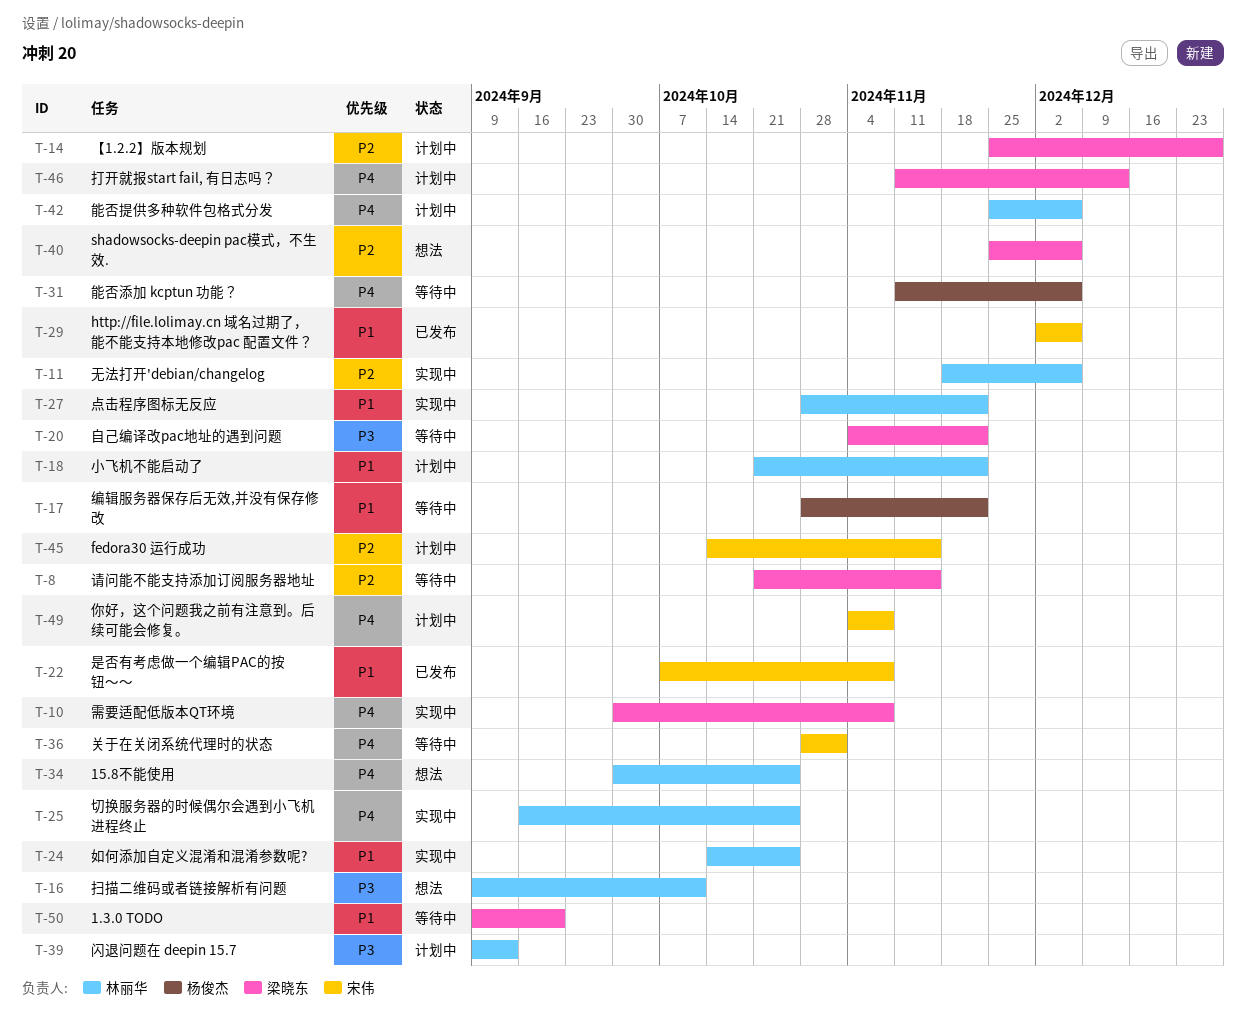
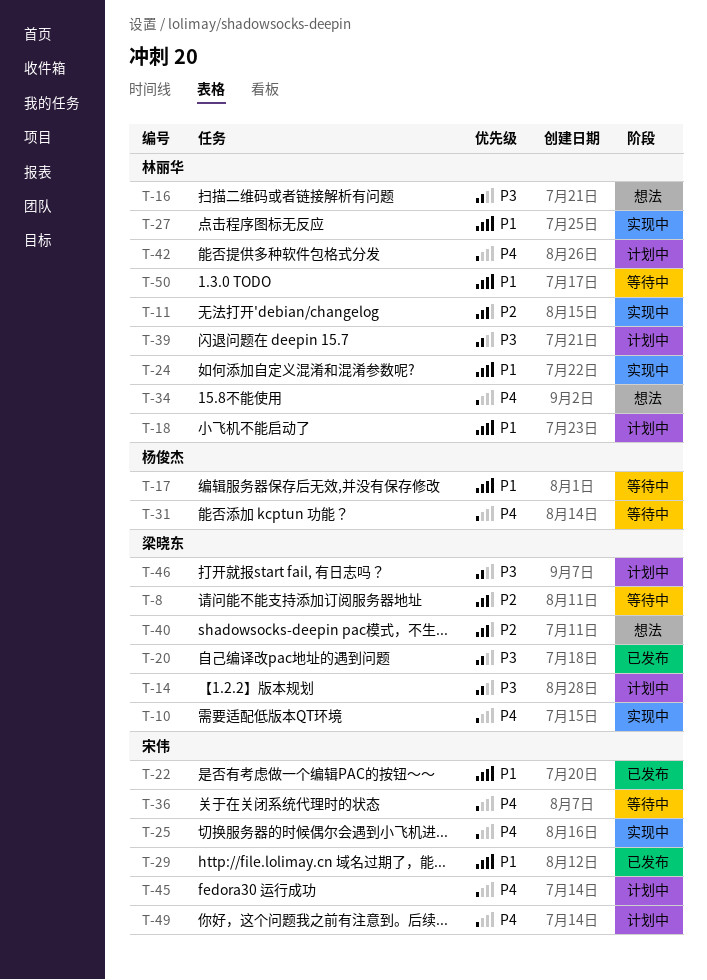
T-14, priority: P2 -> P3
T-20, status: 等待中 -> 已发布
T-25, owner: 林丽华 -> 宋伟
T-45, priority: P2 -> P4
T-46, priority: P4 -> P3
T-50, owner: 梁晓东 -> 林丽华

